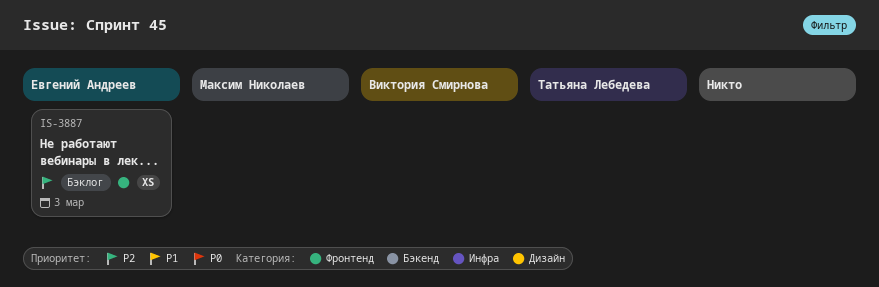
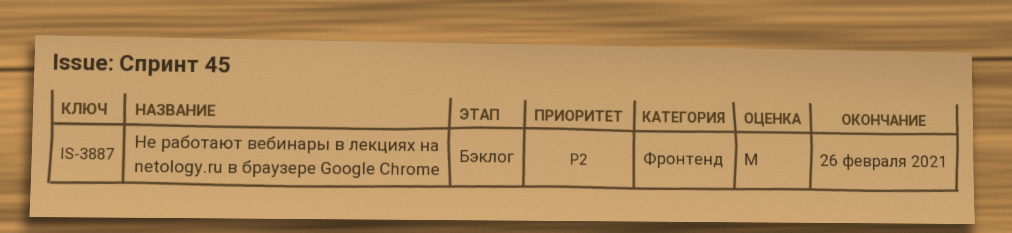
IS-3887, estimate: XS -> M
IS-3887, due: Mar 3 -> Feb 26

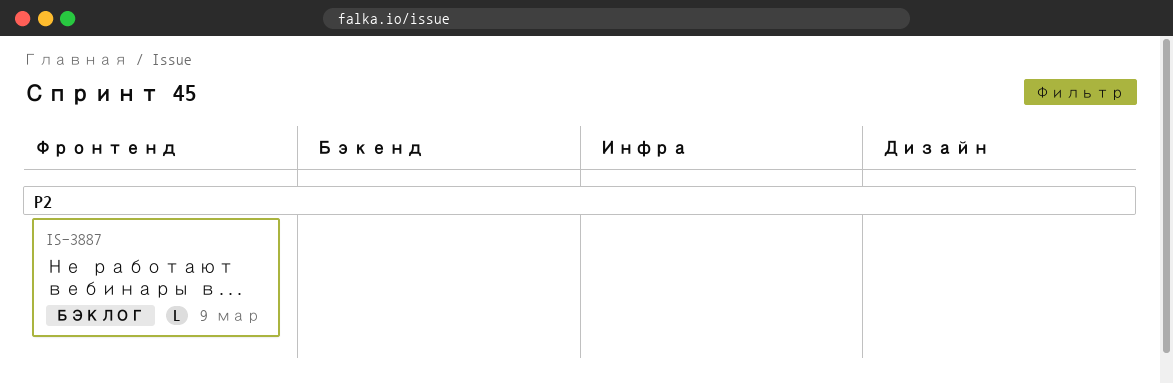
IS-3887, estimate: M -> L
IS-3887, due: Feb 26 -> Mar 9

